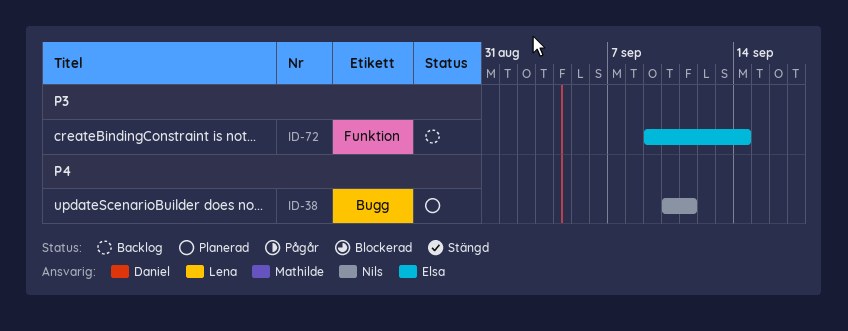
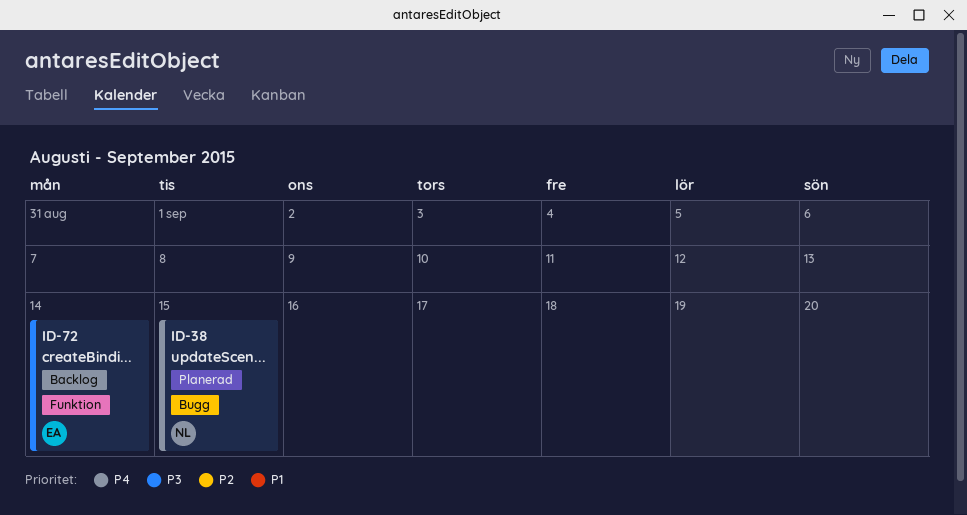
ID-38, due: Sep 11 -> Sep 15

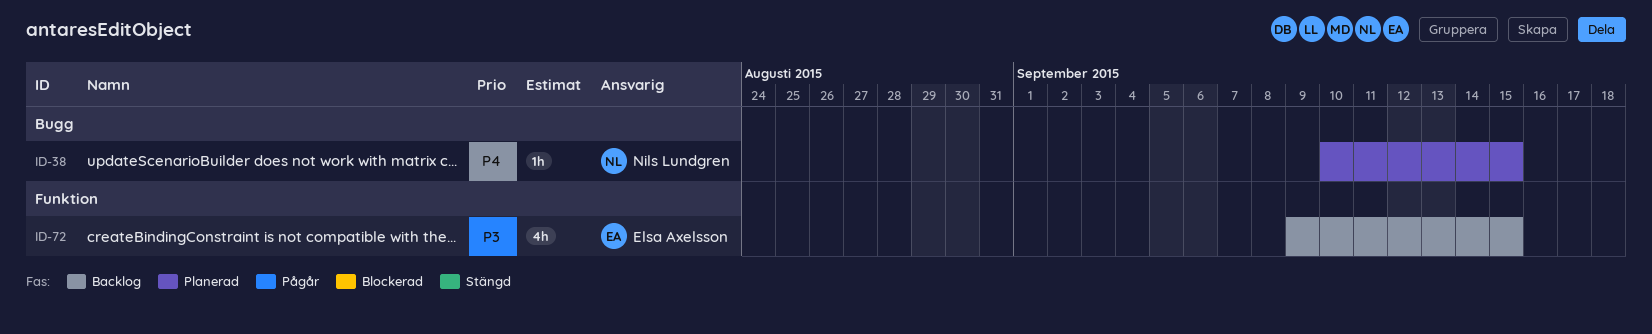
ID-72, due: Sep 14 -> Sep 15

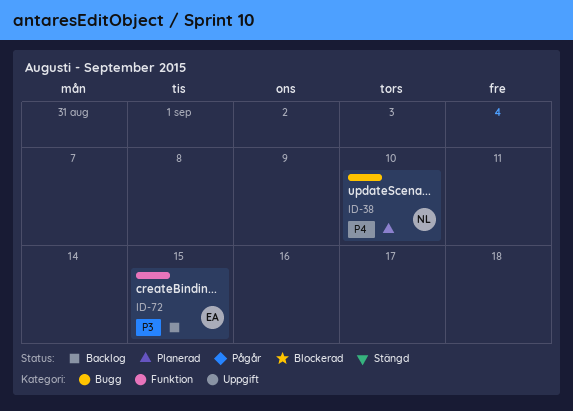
ID-38, due: Sep 15 -> Sep 10

